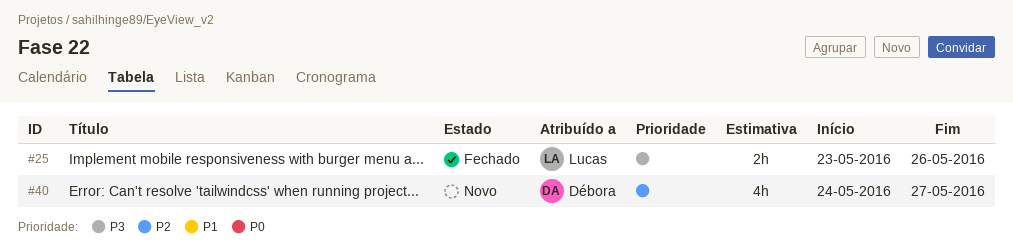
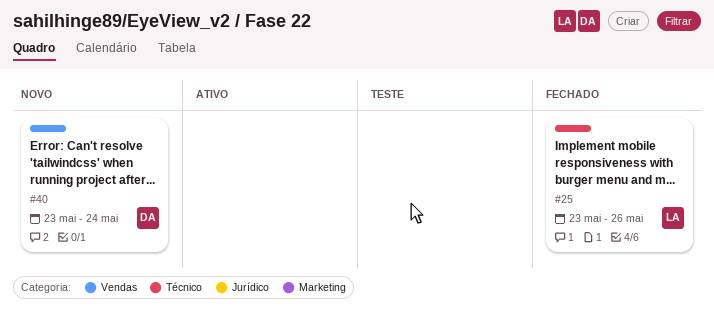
#40, start: May 24 -> May 23
#40, due: May 27 -> May 24

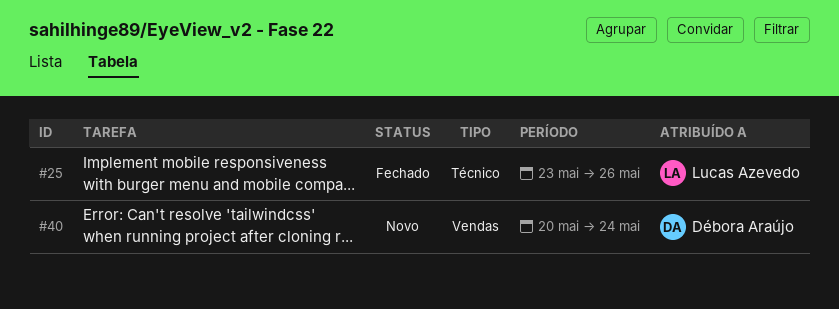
#40, start: May 23 -> May 20

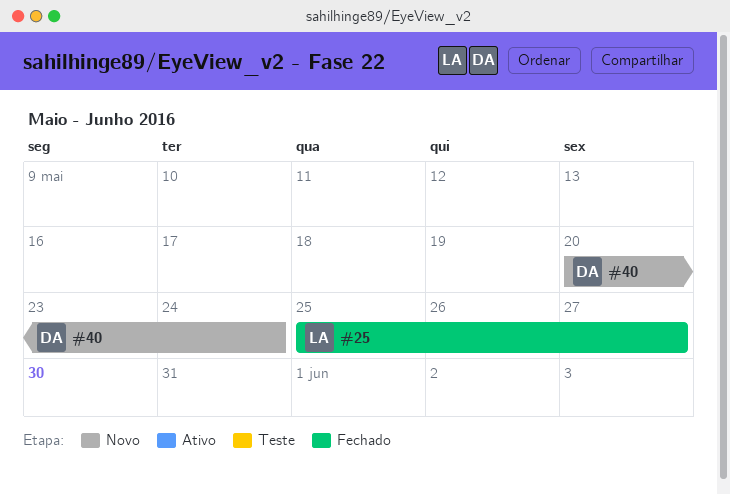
#25, start: May 23 -> May 25
#25, due: May 26 -> May 27

